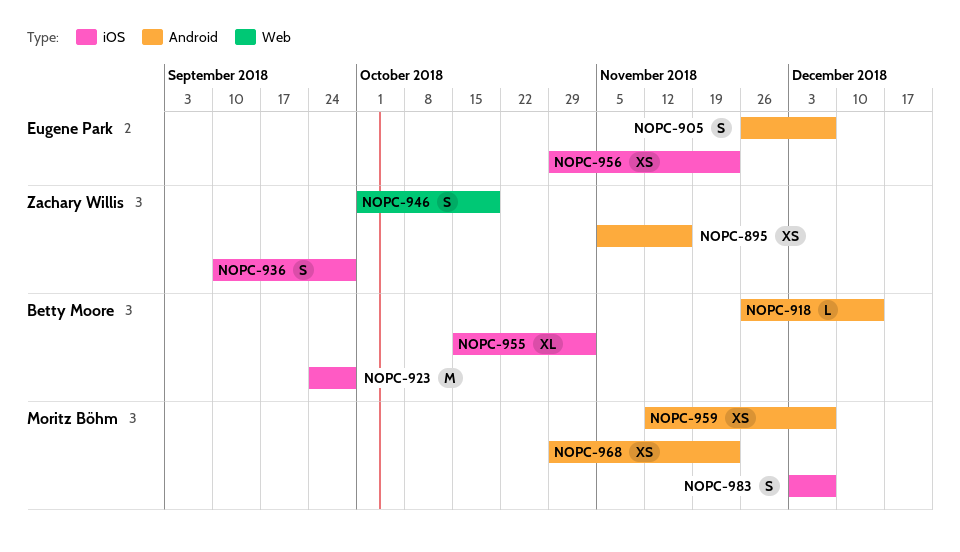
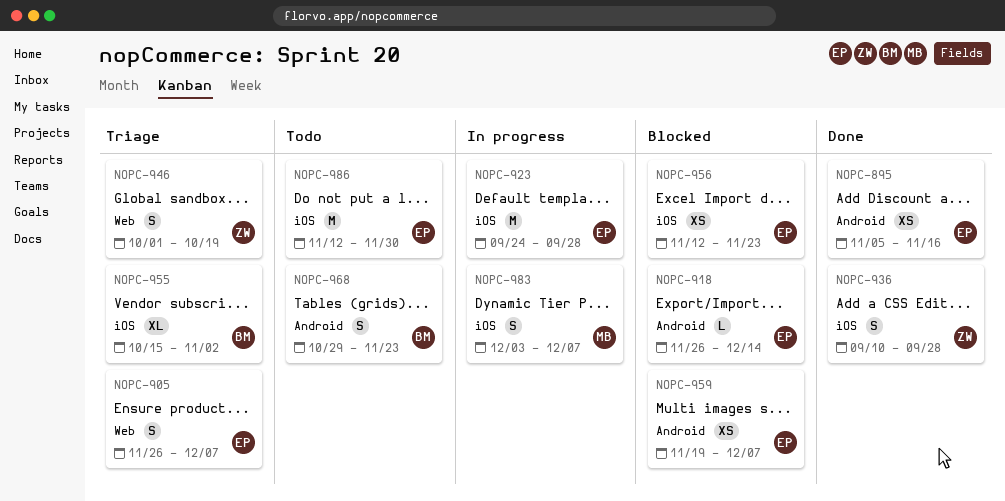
NOPC-895, owner: Zachary Willis -> Eugene Park
NOPC-905, label: Android -> Web
NOPC-918, owner: Betty Moore -> Eugene Park
NOPC-923, owner: Betty Moore -> Eugene Park
NOPC-956, start: Oct 29 -> Nov 12
NOPC-959, owner: Moritz Böhm -> Eugene Park
NOPC-959, start: Nov 12 -> Nov 19
NOPC-968, owner: Moritz Böhm -> Betty Moore
NOPC-968, estimate: XS -> S
NOPC-986: none -> present

